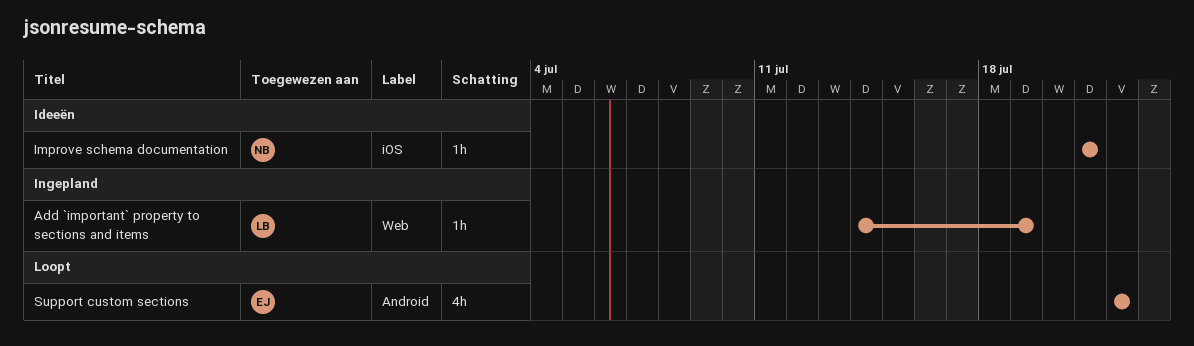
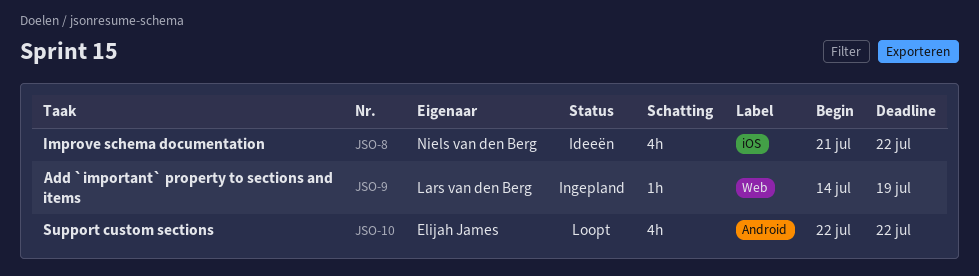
Improve schema documentation, estimate: 1h -> 4h
Improve schema documentation, due: Jul 21 -> Jul 22

